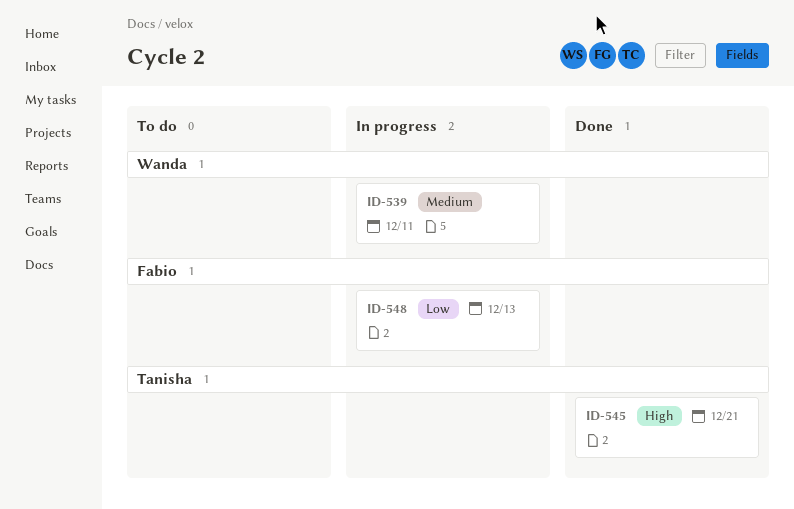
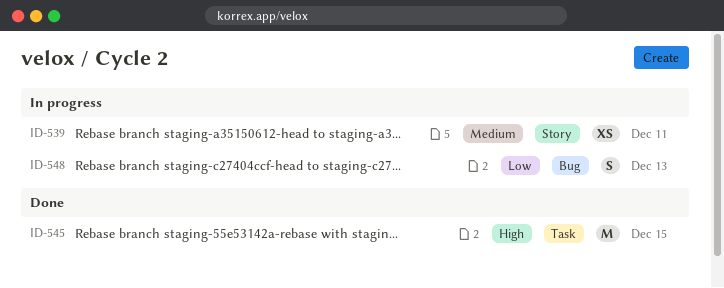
ID-545, due: Dec 21 -> Dec 15

